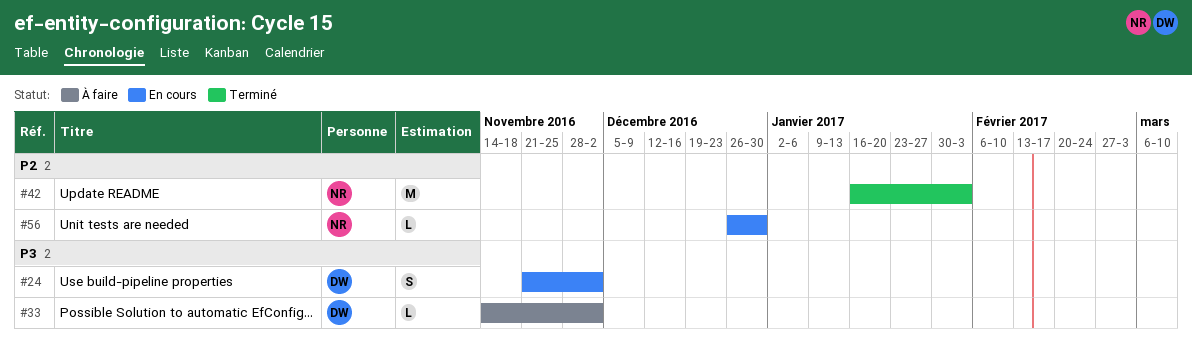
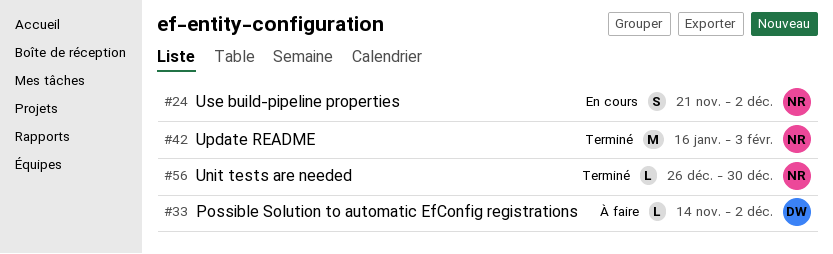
#24, owner: DW -> NR
#56, status: En cours -> Terminé

